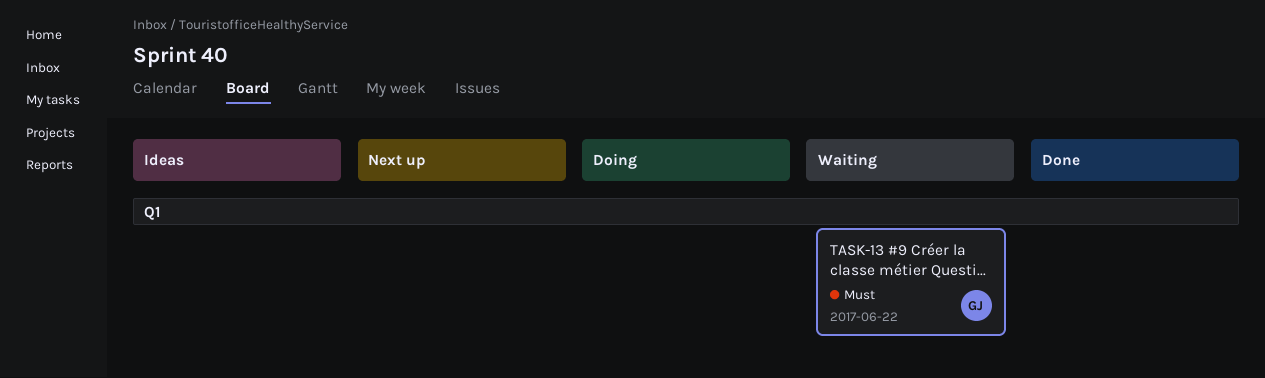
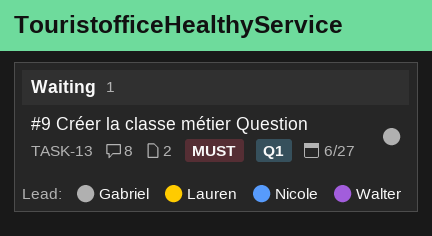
TASK-13, due: Jun 22 -> Jun 27

